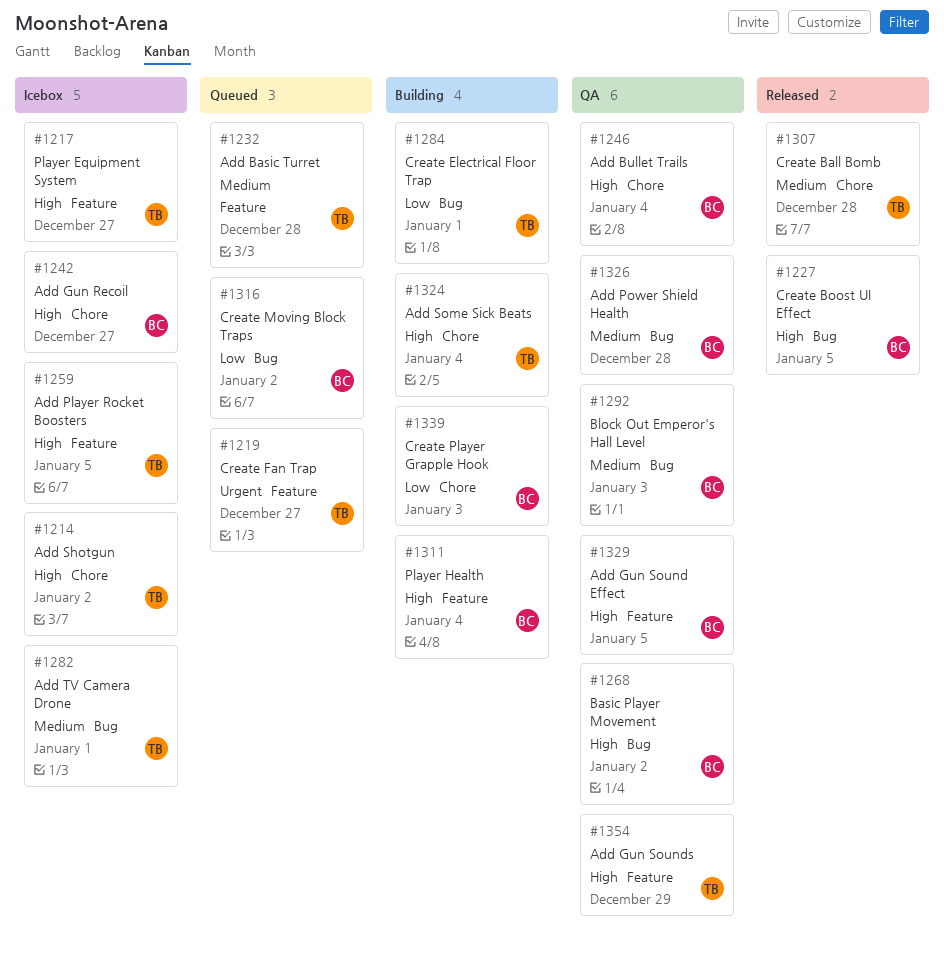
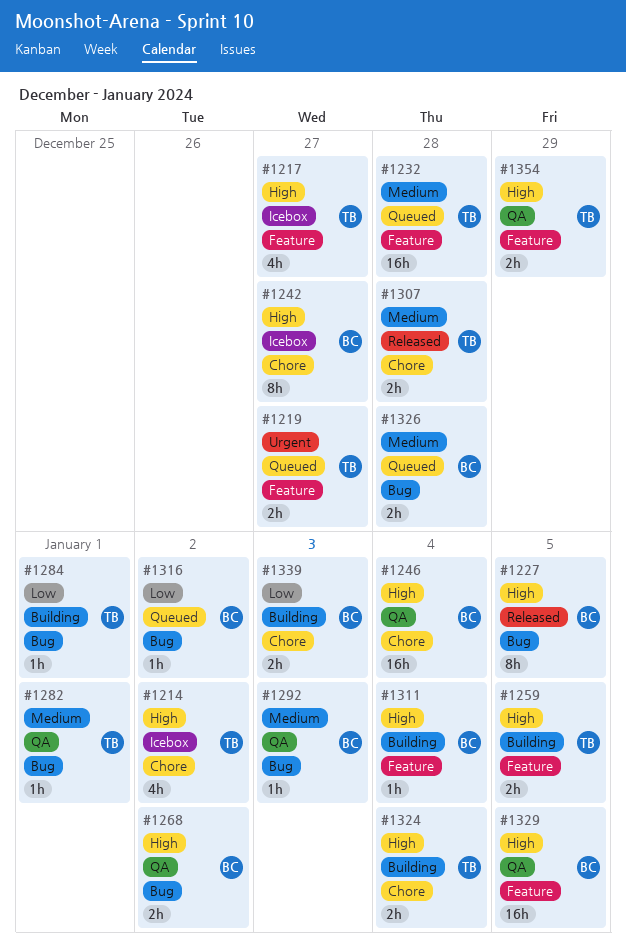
#1259, status: Icebox -> Building
#1282, status: Icebox -> QA
#1326, status: QA -> Queued

